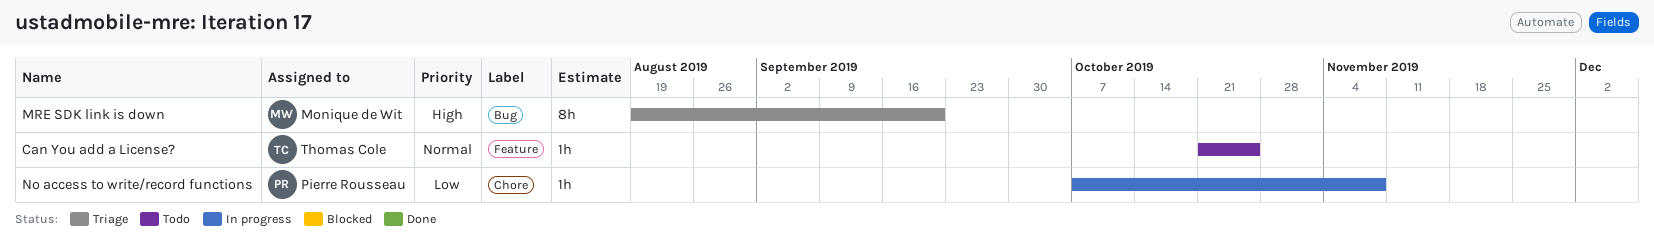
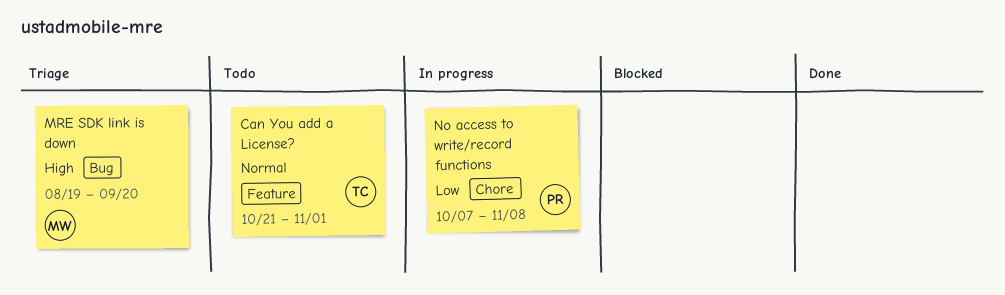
Can You add a License?, due: Oct 25 -> Nov 1

